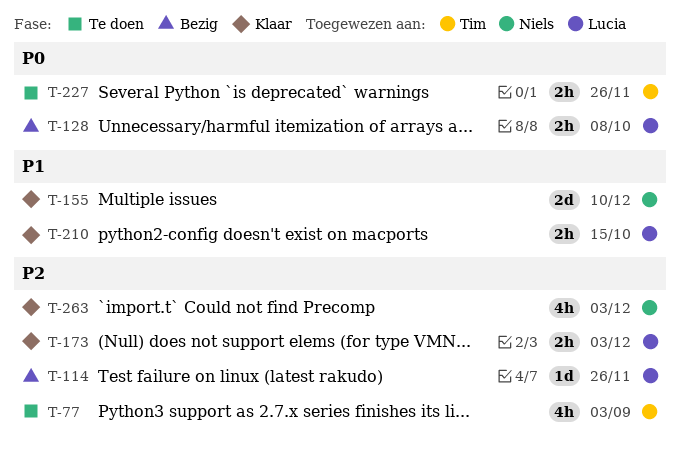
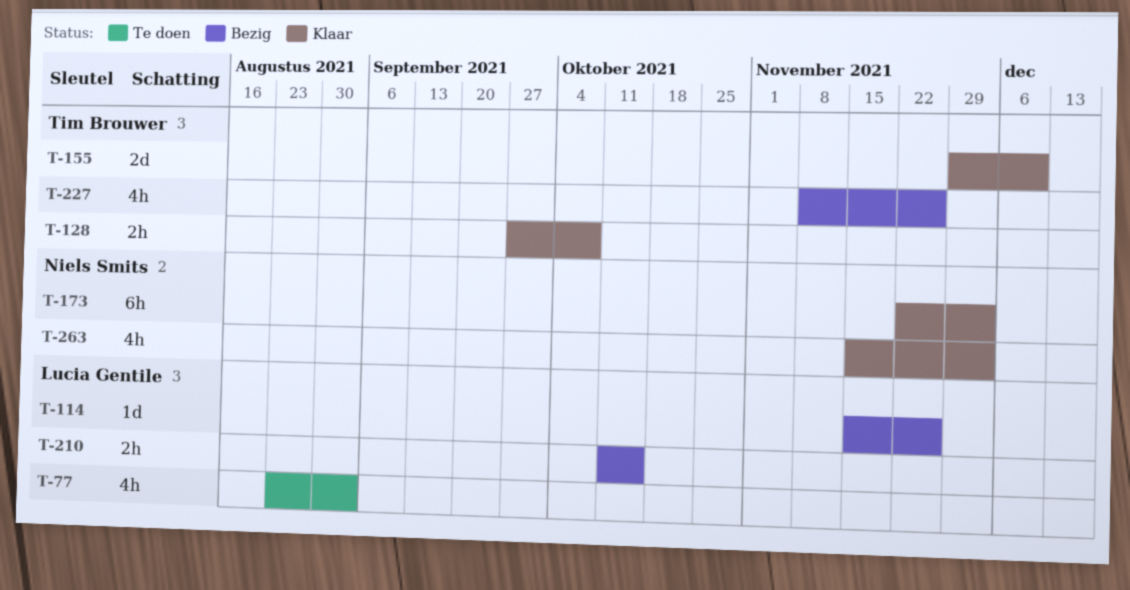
T-77, owner: Tim Brouwer -> Lucia Gentile
T-128, status: Bezig -> Klaar
T-128, owner: Lucia Gentile -> Tim Brouwer
T-155, owner: Niels Smits -> Tim Brouwer
T-173, owner: Lucia Gentile -> Niels Smits
T-173, estimate: 2h -> 6h
T-210, status: Klaar -> Bezig
T-227, status: Te doen -> Bezig
T-227, estimate: 2h -> 4h

